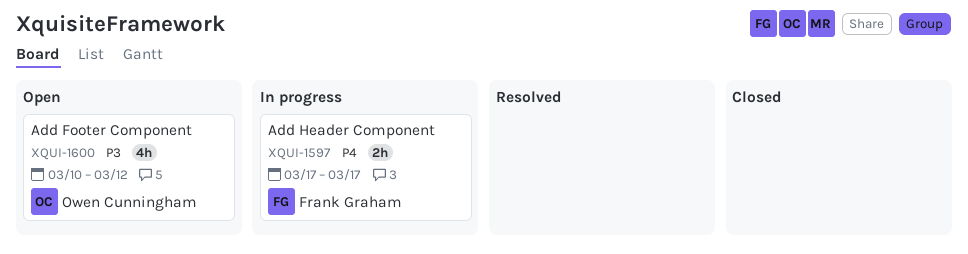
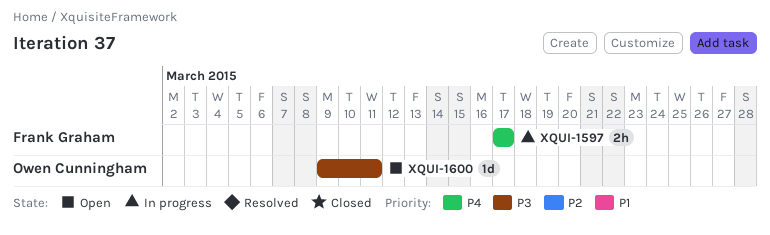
XQUI-1600, estimate: 4h -> 1d
XQUI-1600, start: Mar 10 -> Mar 9
XQUI-1600, due: Mar 12 -> Mar 11

